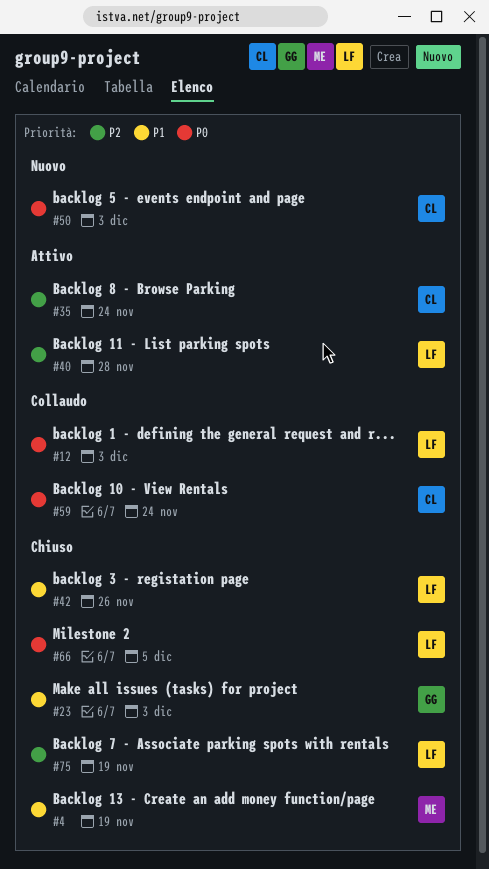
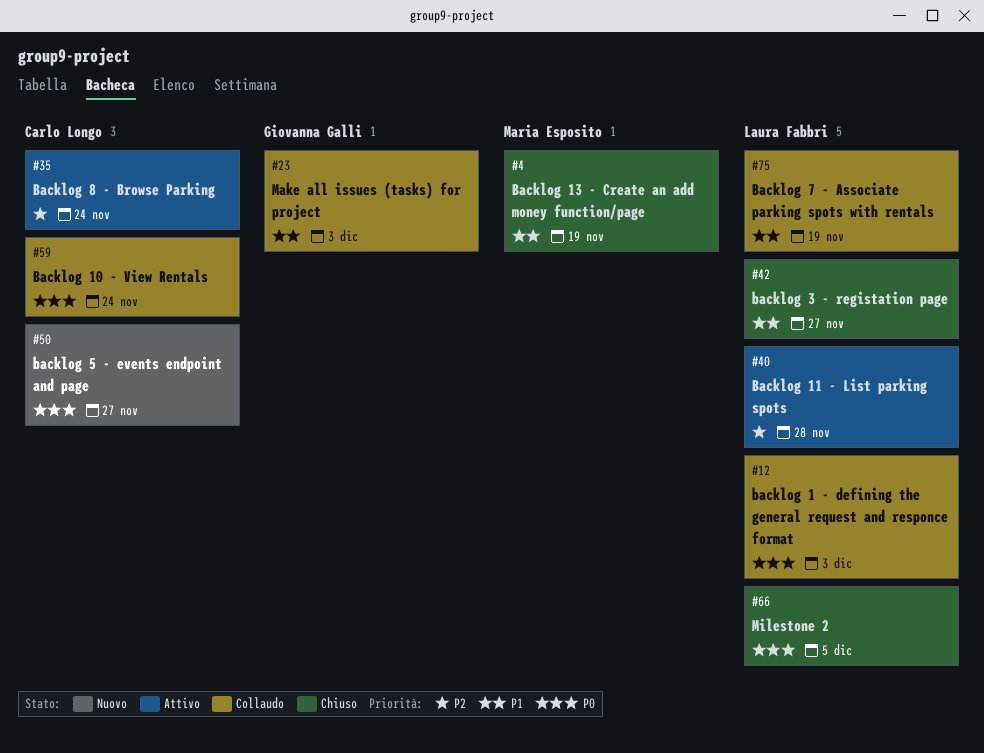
#23, status: Chiuso -> Collaudo
#42, due: Nov 26 -> Nov 27
#50, due: Dec 3 -> Nov 27
#75, status: Chiuso -> Collaudo
#75, priority: P2 -> P1

